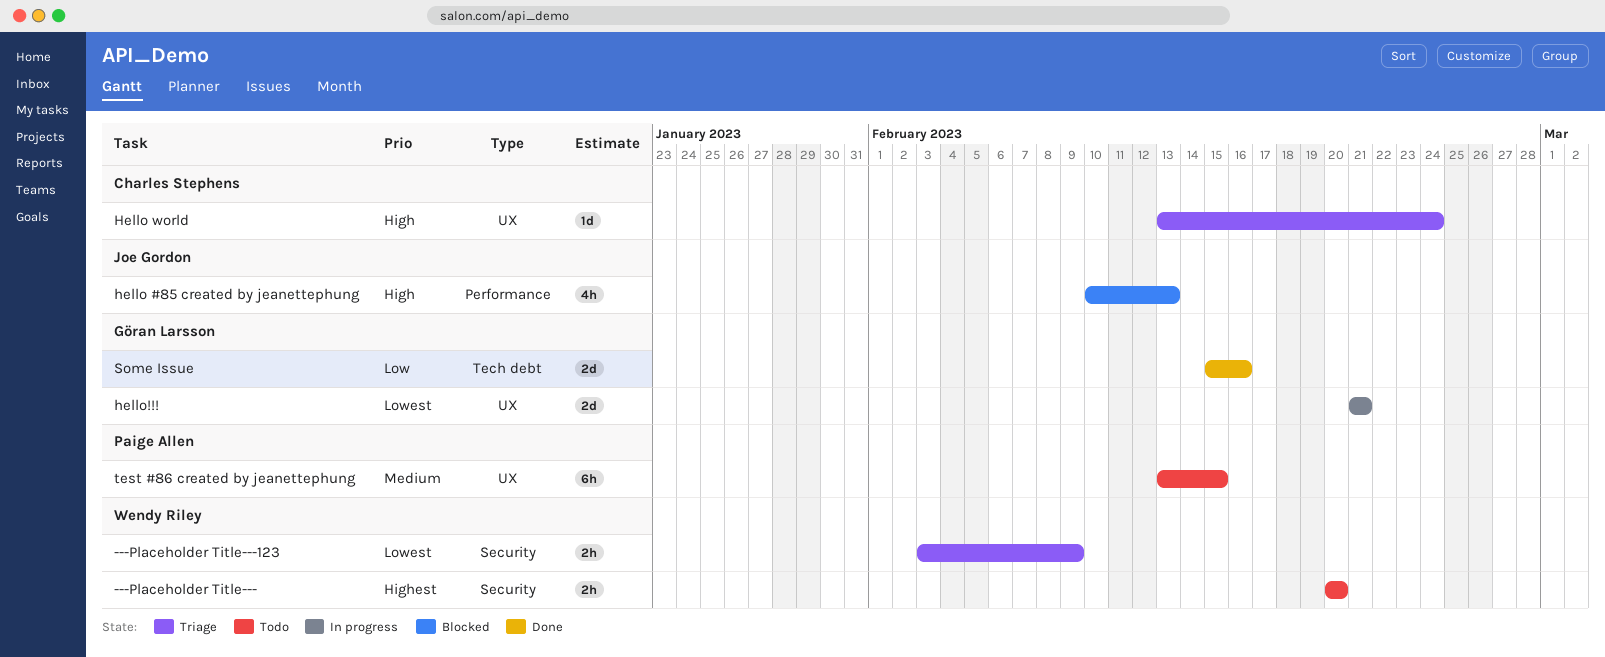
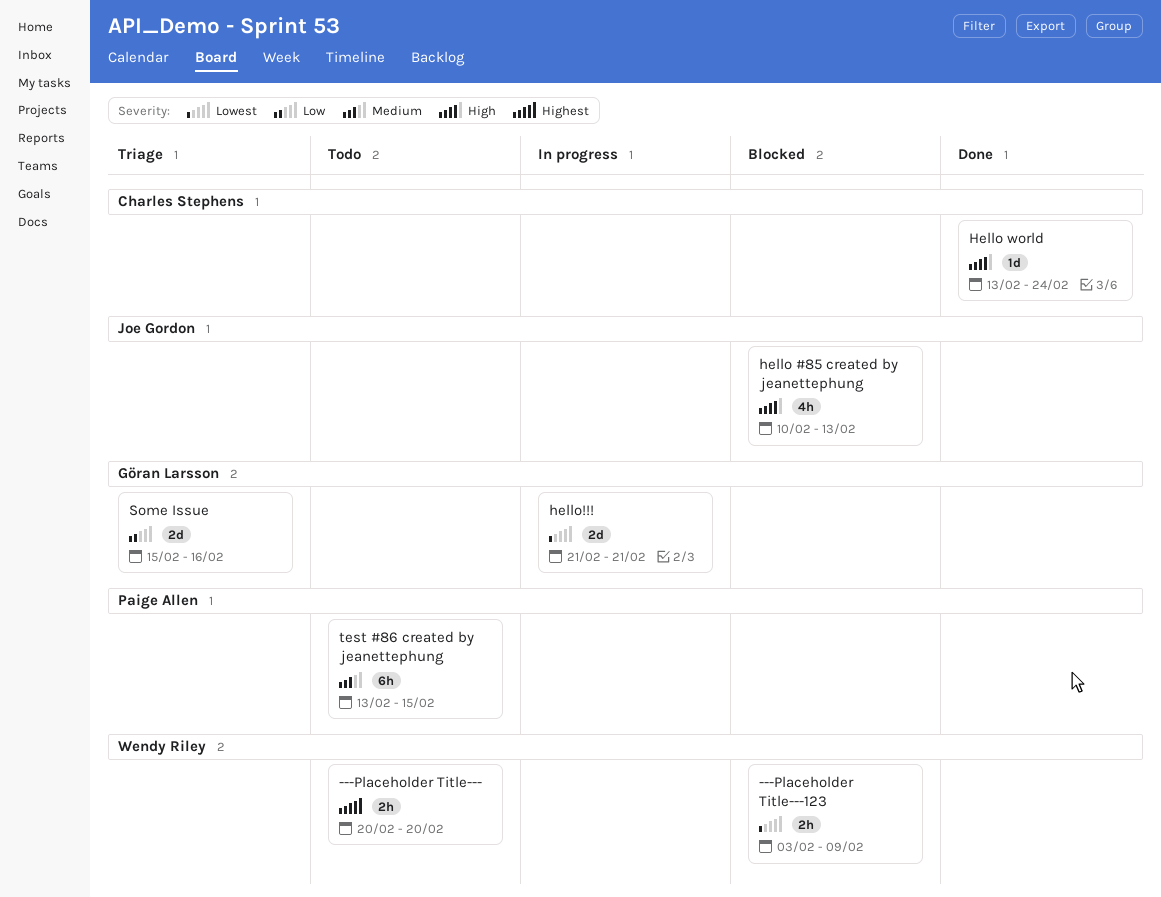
---Placeholder Title---123, status: Triage -> Blocked
Hello world, status: Triage -> Done
Some Issue, status: Done -> Triage

